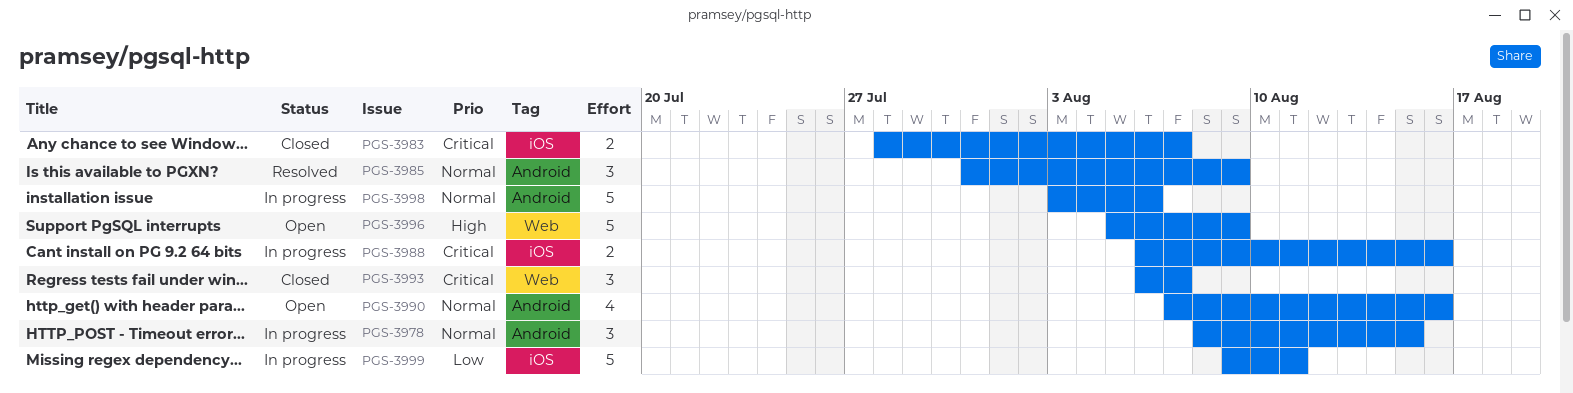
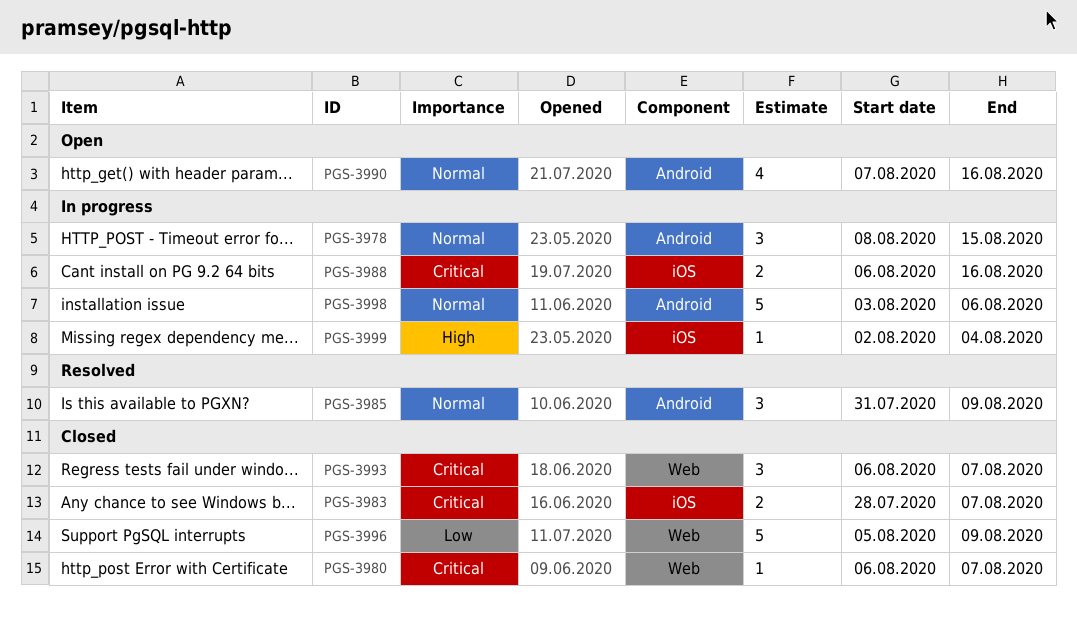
PGS-3980: none -> present
PGS-3996, status: Open -> Closed
PGS-3996, priority: High -> Low
PGS-3999, priority: Low -> High
PGS-3999, estimate: 5 -> 1
PGS-3999, start: Aug 9 -> Aug 2
PGS-3999, due: Aug 11 -> Aug 4

